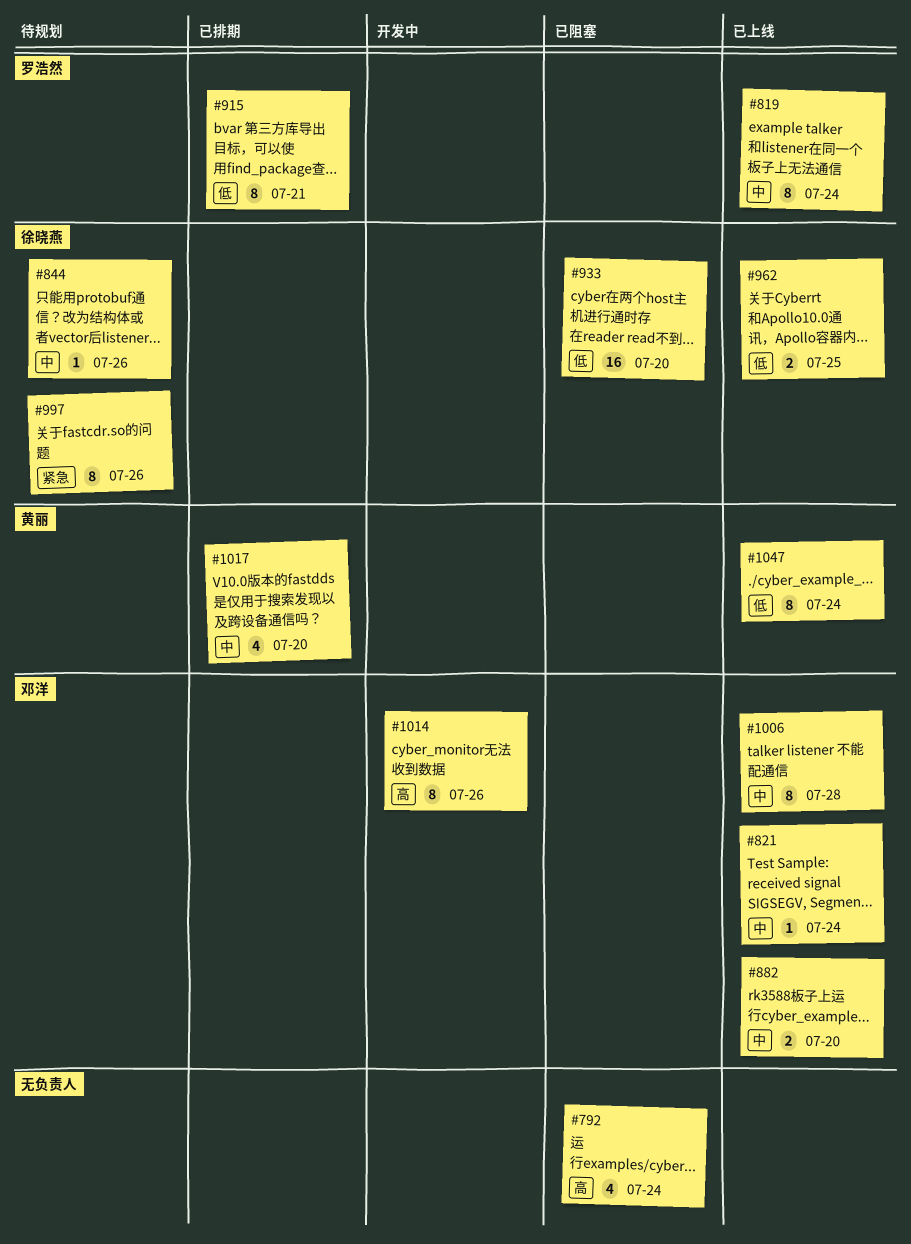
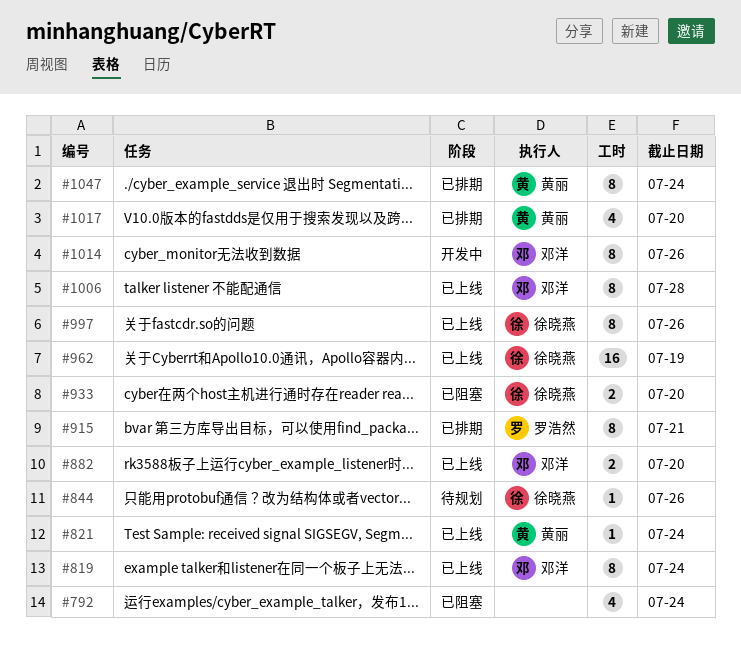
#819, owner: 罗浩然 -> 邓洋
#821, owner: 邓洋 -> 黄丽
#933, estimate: 16 -> 2
#962, estimate: 2 -> 16
#962, due: Jul 25 -> Jul 19
#997, status: 待规划 -> 已上线
#1047, status: 已上线 -> 已排期

